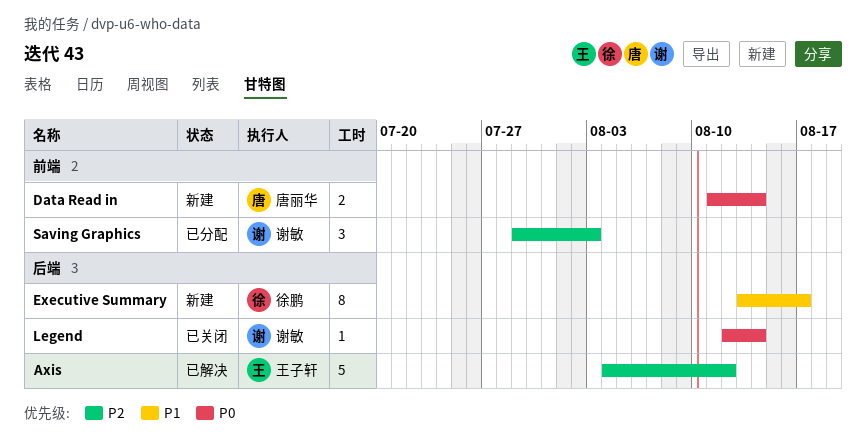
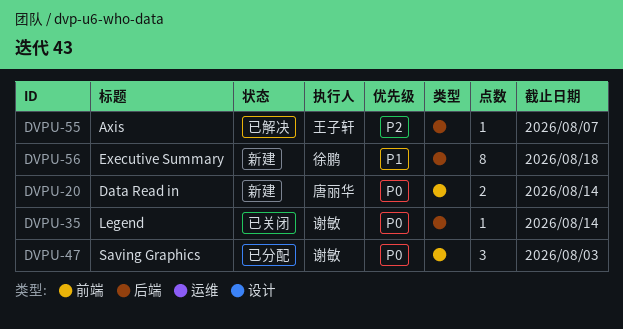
Axis, estimate: 5 -> 1
Axis, due: Aug 12 -> Aug 7
Executive Summary, due: Aug 17 -> Aug 18
Saving Graphics, priority: P2 -> P0

